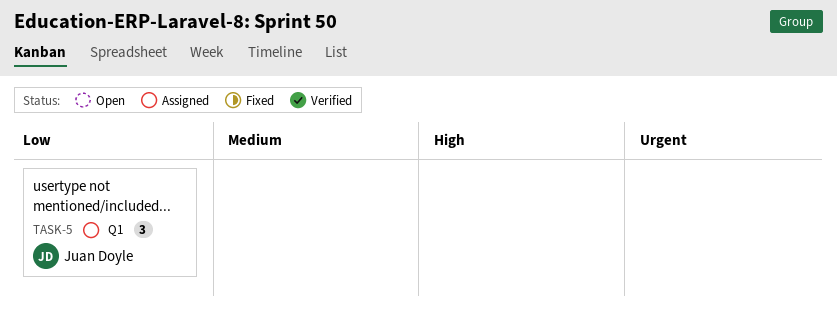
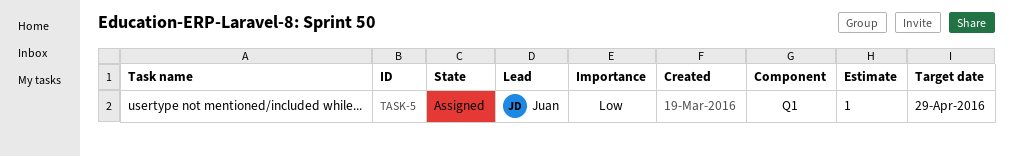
TASK-5, estimate: 3 -> 1

